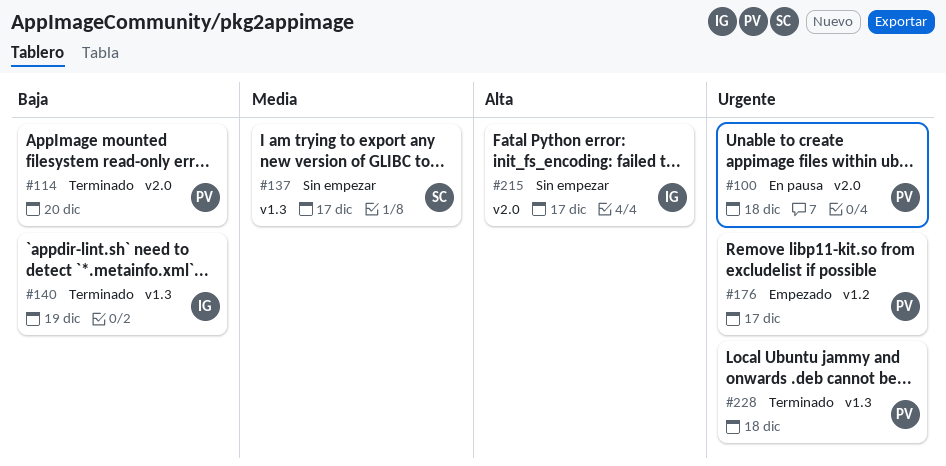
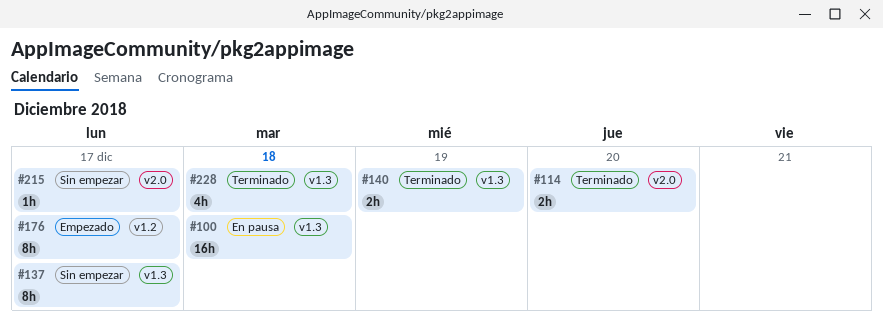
#100, label: v2.0 -> v1.3

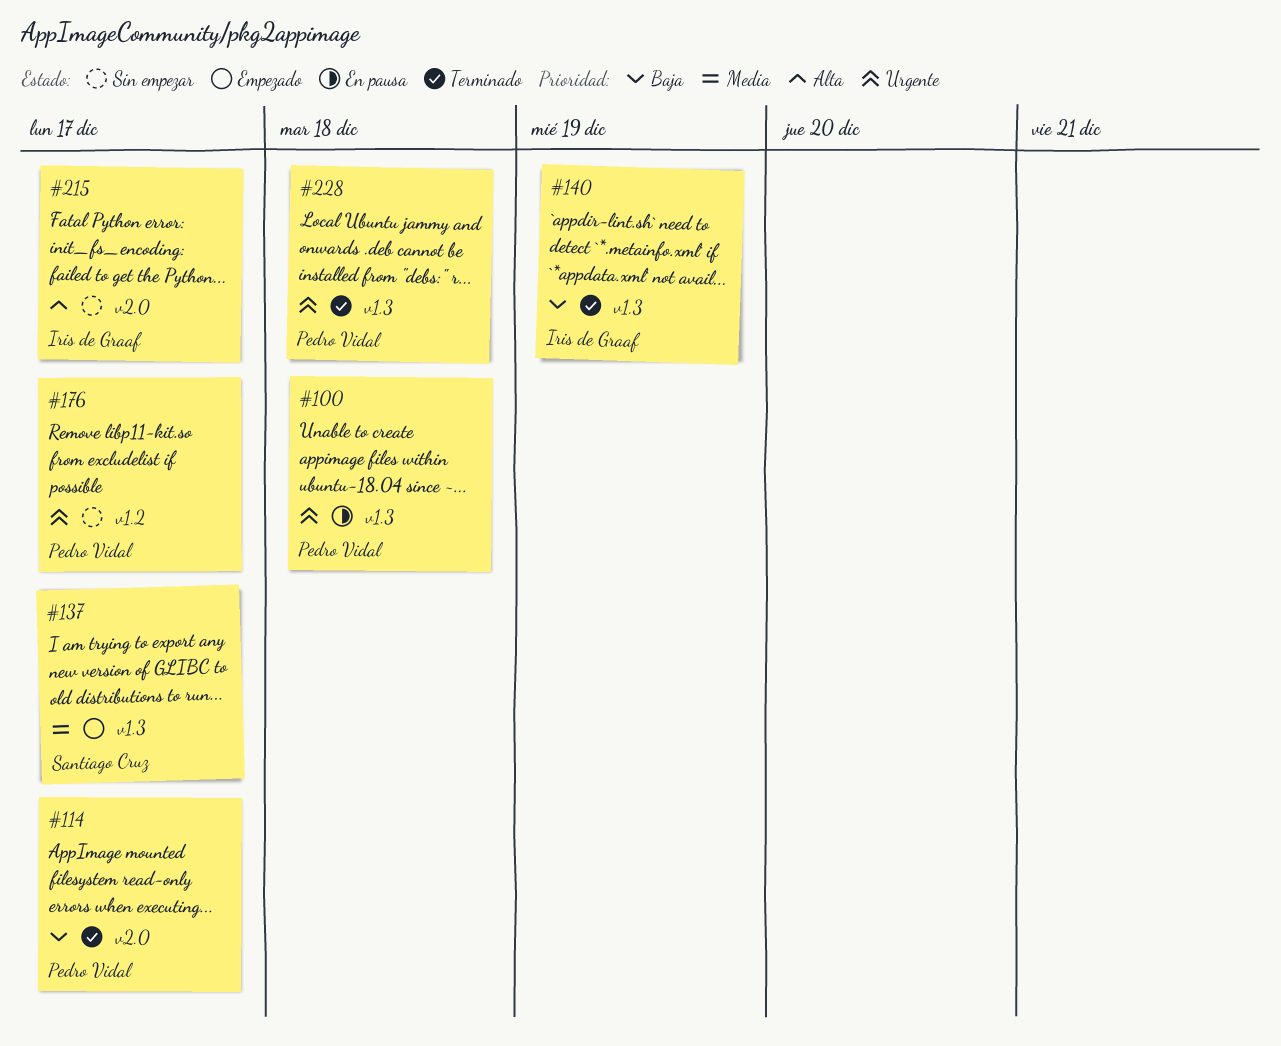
#114, due: Dec 20 -> Dec 17
#137, status: Sin empezar -> Empezado
#176, status: Empezado -> Sin empezar

